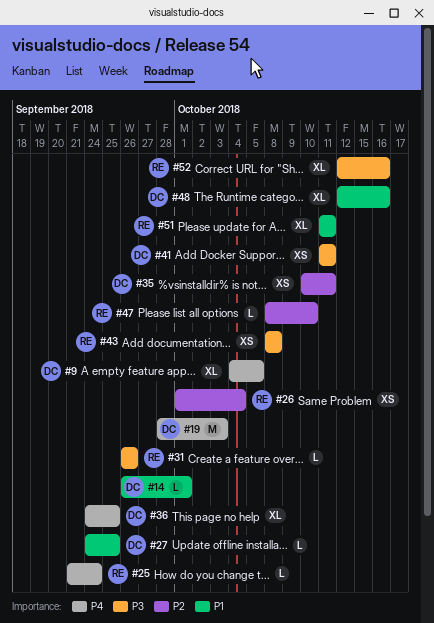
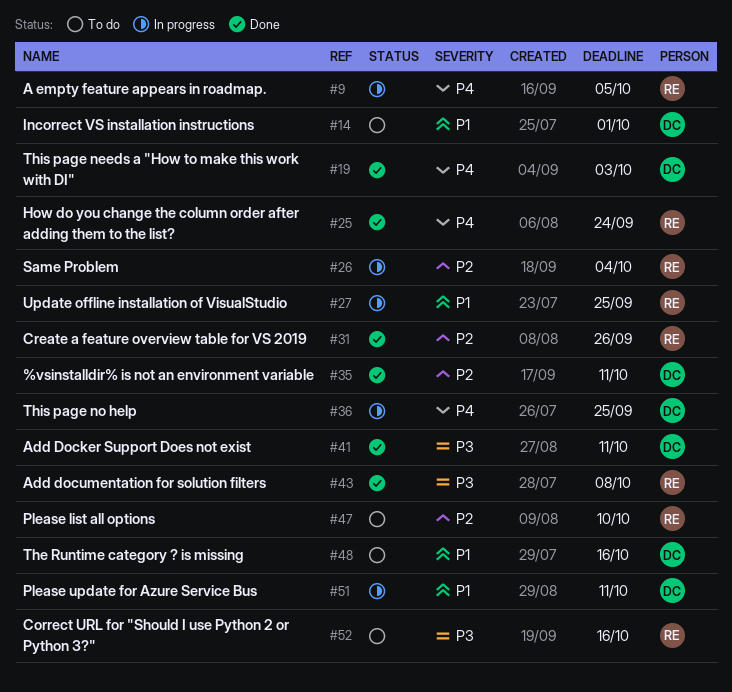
#9, owner: DC -> RE
#27, owner: DC -> RE
#31, priority: P3 -> P2
#51, owner: RE -> DC

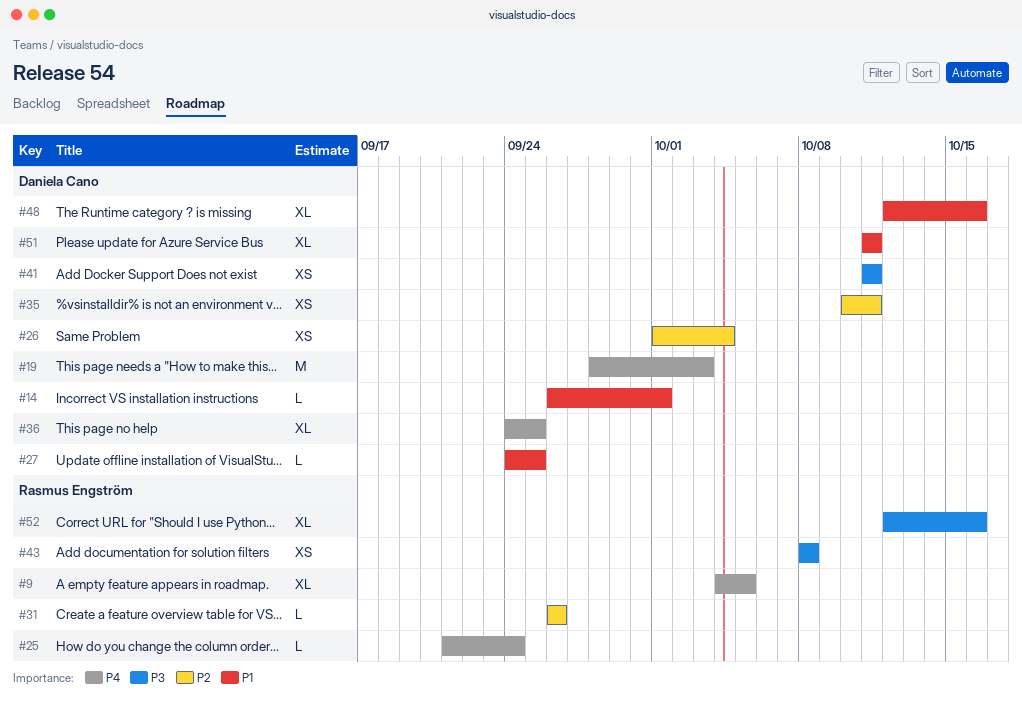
#26, owner: Rasmus Engström -> Daniela Cano
#27, owner: Rasmus Engström -> Daniela Cano
#47: present -> none

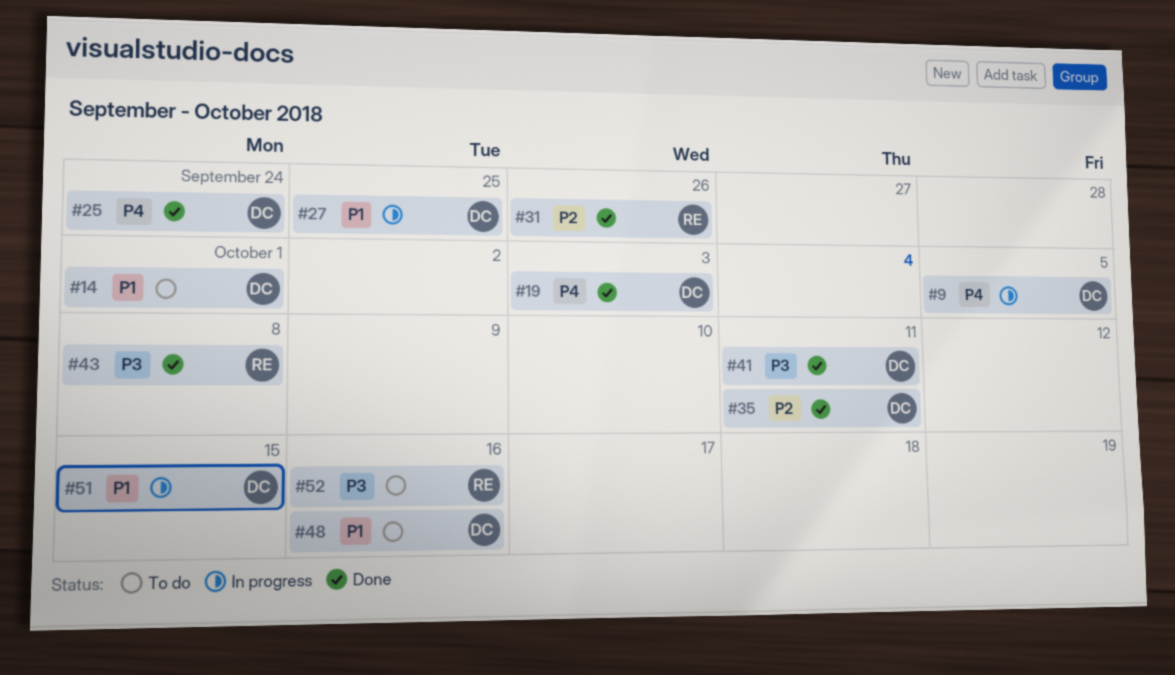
#9, owner: Rasmus Engström -> Daniela Cano
#25, owner: Rasmus Engström -> Daniela Cano
#26: present -> none
#36: present -> none
#51, due: Oct 11 -> Oct 15

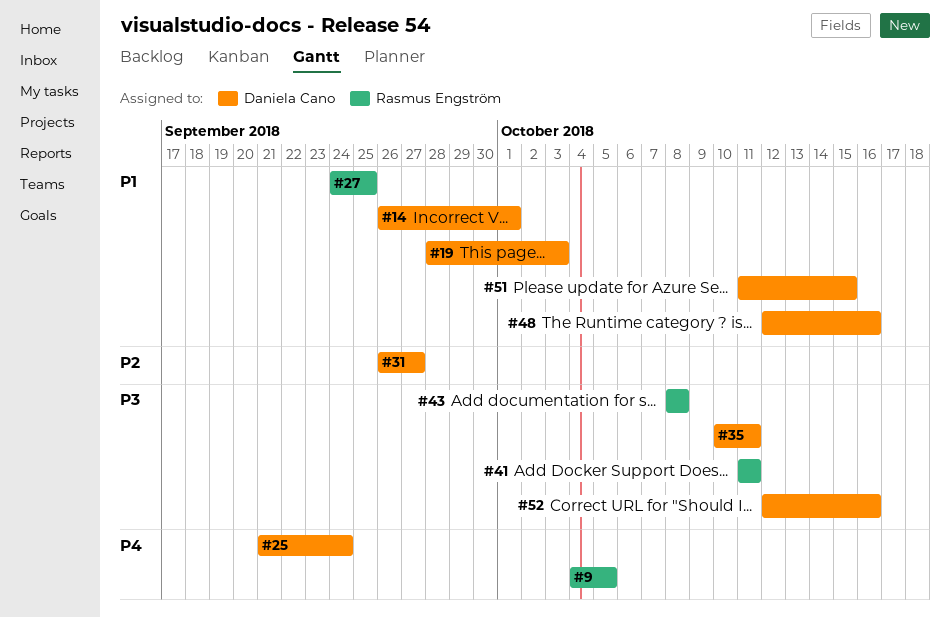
#9, owner: Daniela Cano -> Rasmus Engström
#19, priority: P4 -> P1
#27, owner: Daniela Cano -> Rasmus Engström
#31, owner: Rasmus Engström -> Daniela Cano
#31, due: Sep 26 -> Sep 27
#35, priority: P2 -> P3
#41, owner: Daniela Cano -> Rasmus Engström
#52, owner: Rasmus Engström -> Daniela Cano

